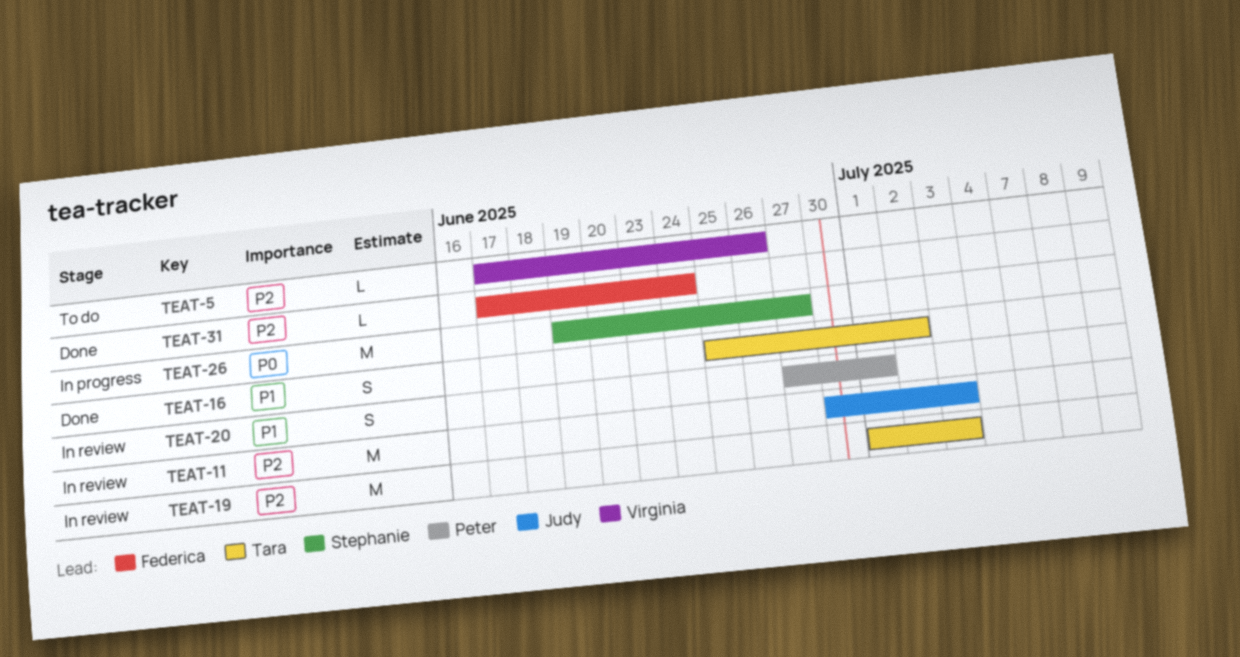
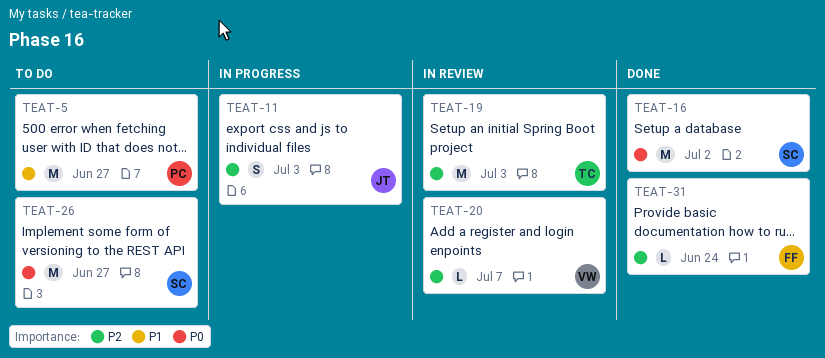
TEAT-5, owner: Virginia -> Peter
TEAT-5, priority: P2 -> P1
TEAT-5, estimate: L -> M
TEAT-5, due: Jun 26 -> Jun 27
TEAT-11, status: In review -> In progress
TEAT-11, estimate: M -> S
TEAT-16, owner: Tara -> Stephanie
TEAT-16, priority: P1 -> P0
TEAT-16, estimate: S -> M
TEAT-20, owner: Peter -> Virginia
TEAT-20, priority: P1 -> P2
TEAT-20, estimate: S -> L
TEAT-20, due: Jul 1 -> Jul 7
TEAT-26, status: In progress -> To do

